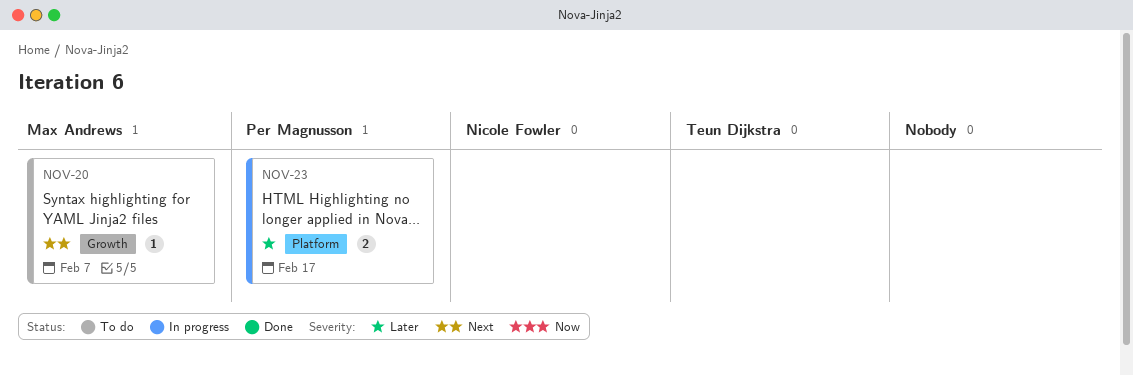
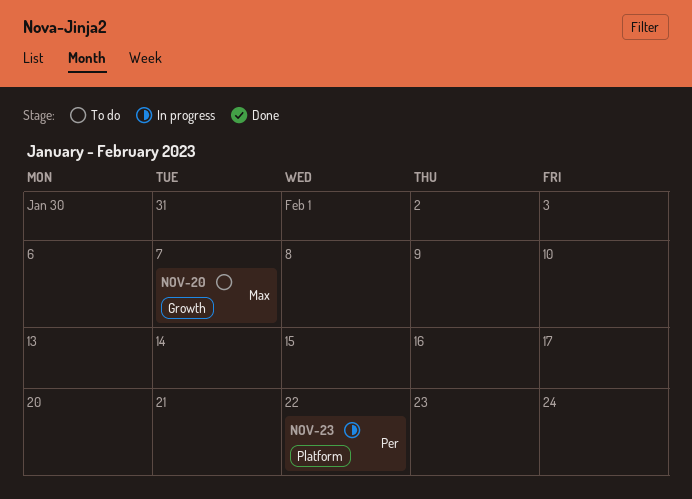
NOV-23, due: Feb 17 -> Feb 22

